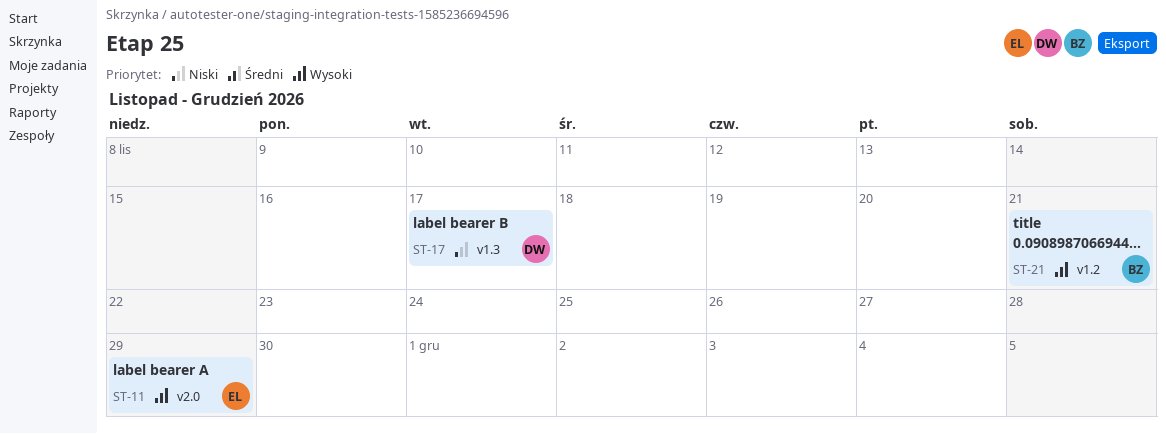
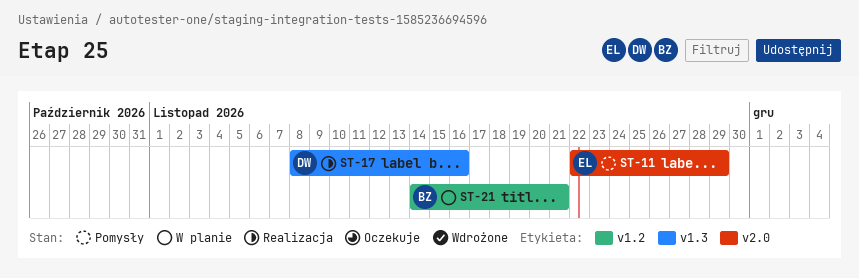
ST-17, due: Nov 17 -> Nov 16

